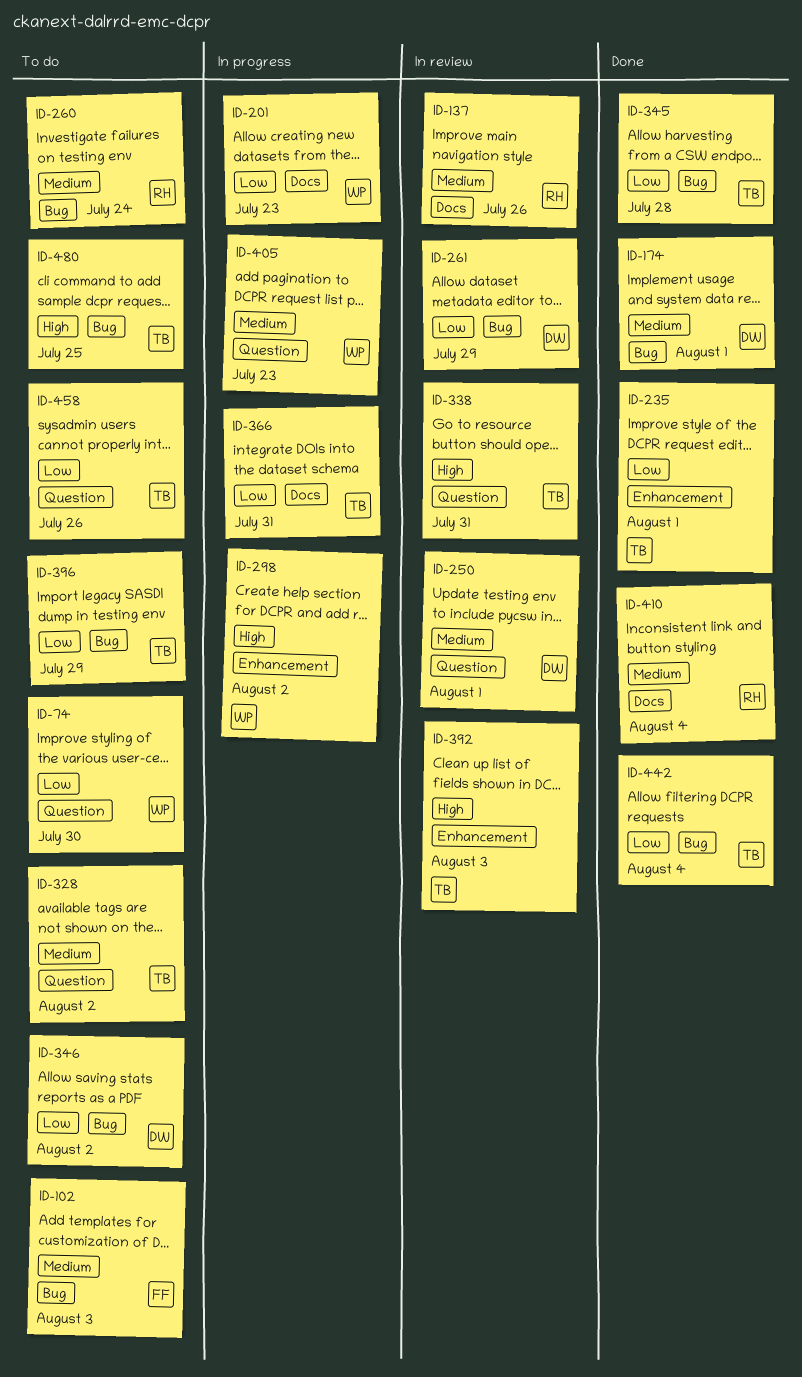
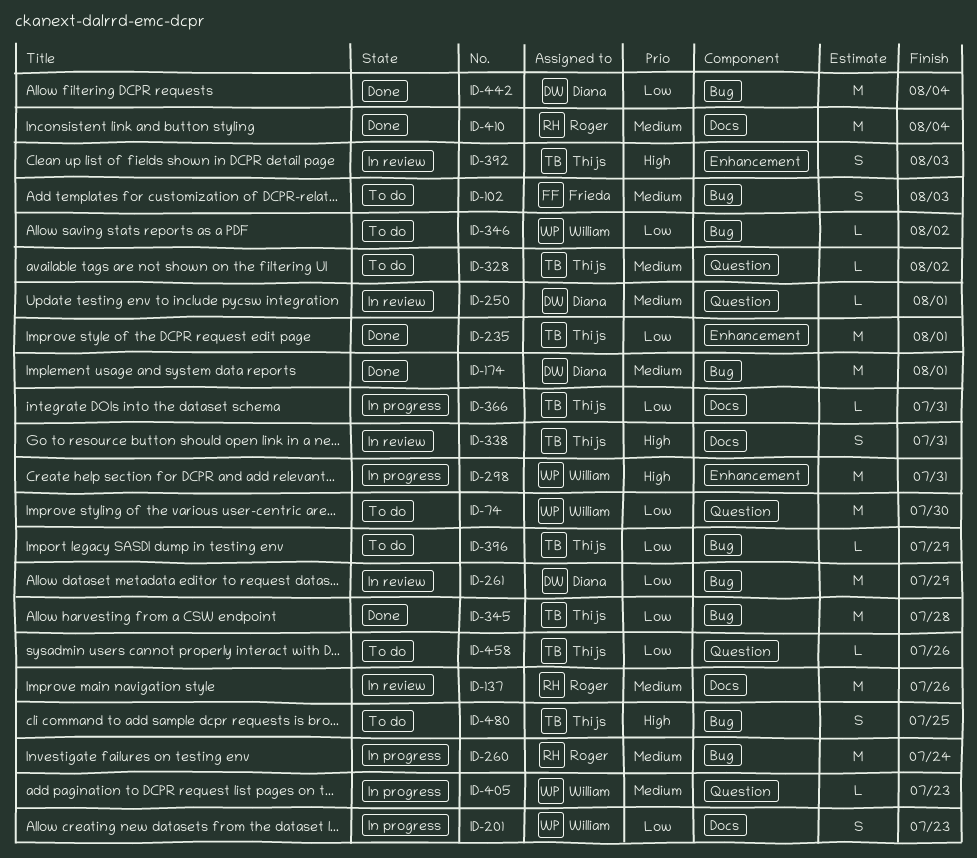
ID-260, status: To do -> In progress
ID-298, due: Aug 2 -> Jul 31
ID-338, label: Question -> Docs
ID-346, owner: Diana -> William
ID-442, owner: Thijs -> Diana

